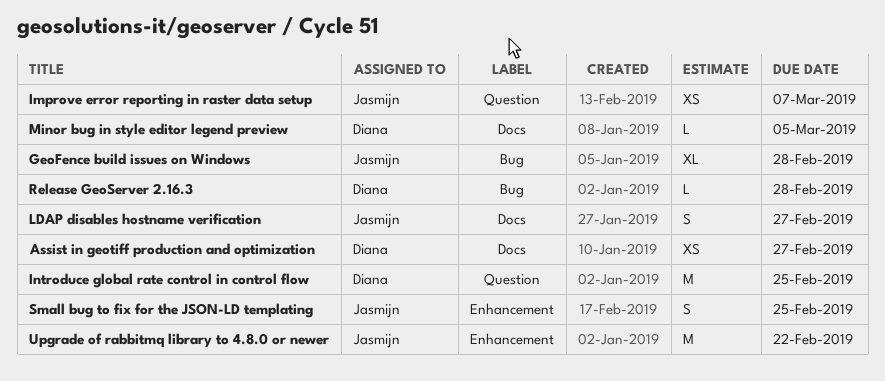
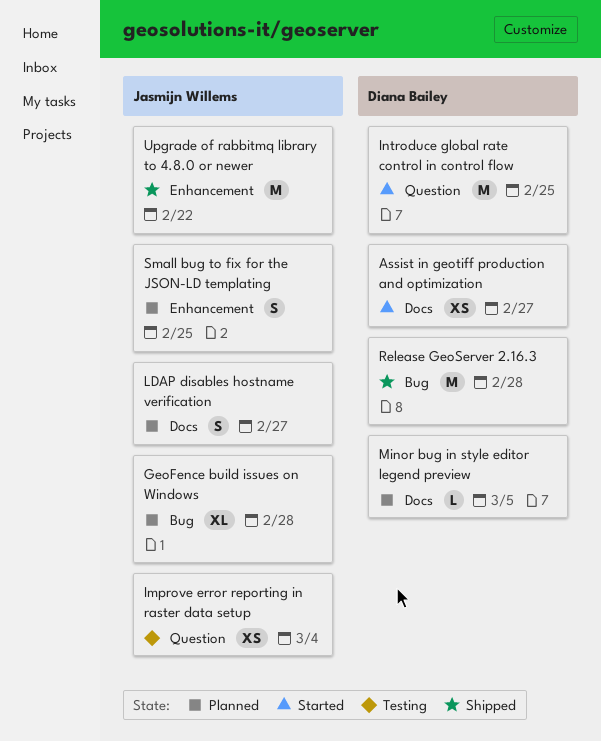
Improve error reporting in raster data setup, due: Mar 7 -> Mar 4
Release GeoServer 2.16.3, estimate: L -> M

